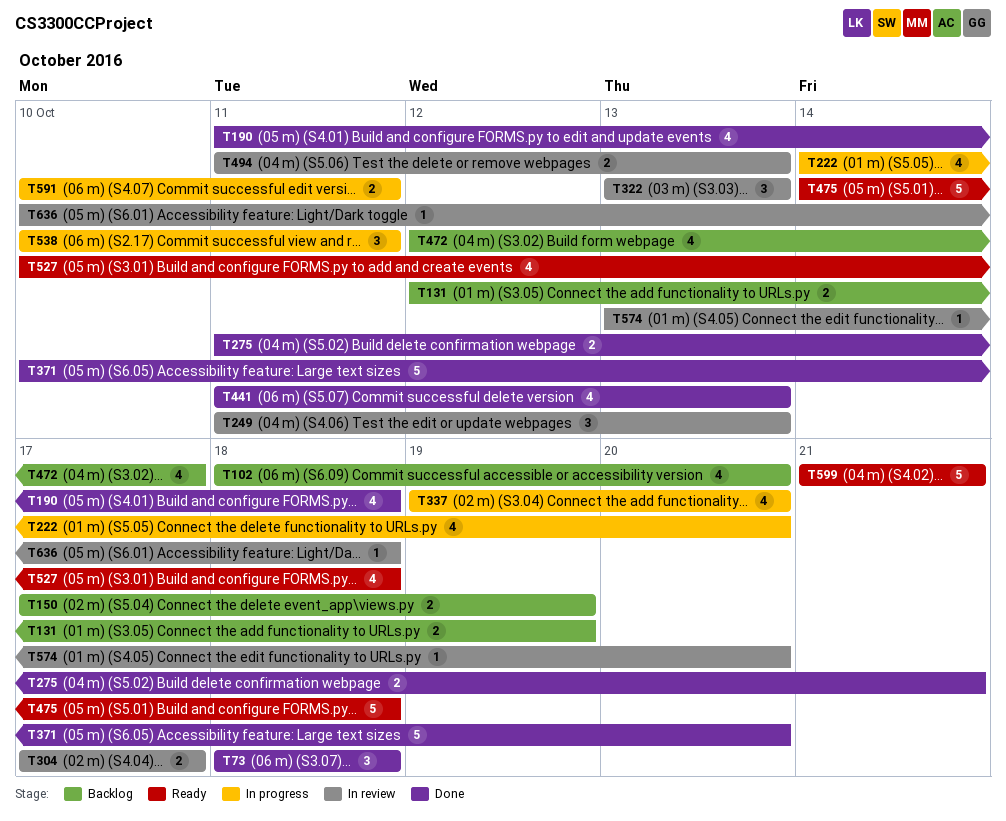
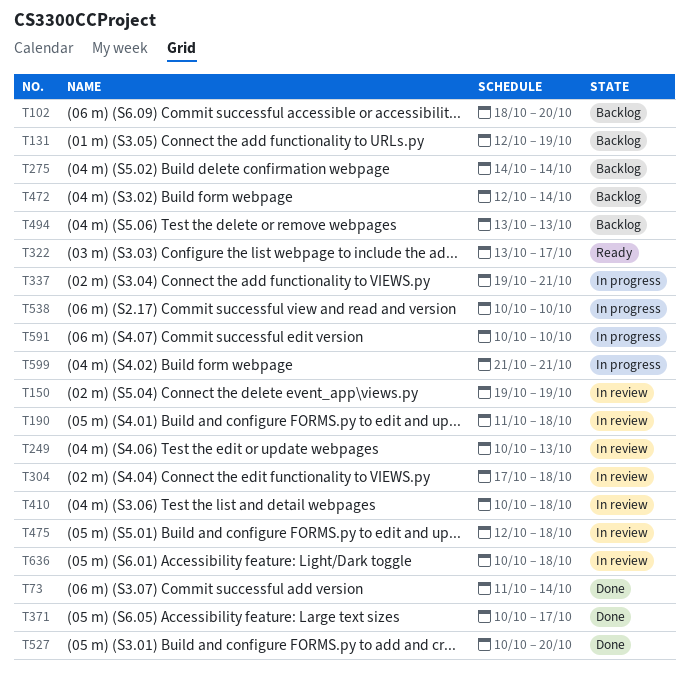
T73, start: Oct 18 -> Oct 11
T73, due: Oct 18 -> Oct 14
T150, status: Backlog -> In review
T150, start: Oct 17 -> Oct 19
T190, status: Done -> In review
T222: present -> none
T249, start: Oct 11 -> Oct 10
T275, status: Done -> Backlog
T275, start: Oct 11 -> Oct 14
T275, due: Oct 21 -> Oct 14
T304, due: Oct 17 -> Oct 18
T322, status: In review -> Ready
T322, due: Oct 13 -> Oct 17
T337, due: Oct 20 -> Oct 21
T371, due: Oct 20 -> Oct 17
T410: none -> present
T441: present -> none
T472, due: Oct 17 -> Oct 14
T475, status: Ready -> In review
T475, start: Oct 14 -> Oct 12
T494, status: In review -> Backlog
T494, start: Oct 11 -> Oct 13
T527, status: Ready -> Done
T527, due: Oct 18 -> Oct 20
T538, due: Oct 11 -> Oct 10
T574: present -> none
T591, due: Oct 11 -> Oct 10
T599, status: Ready -> In progress

